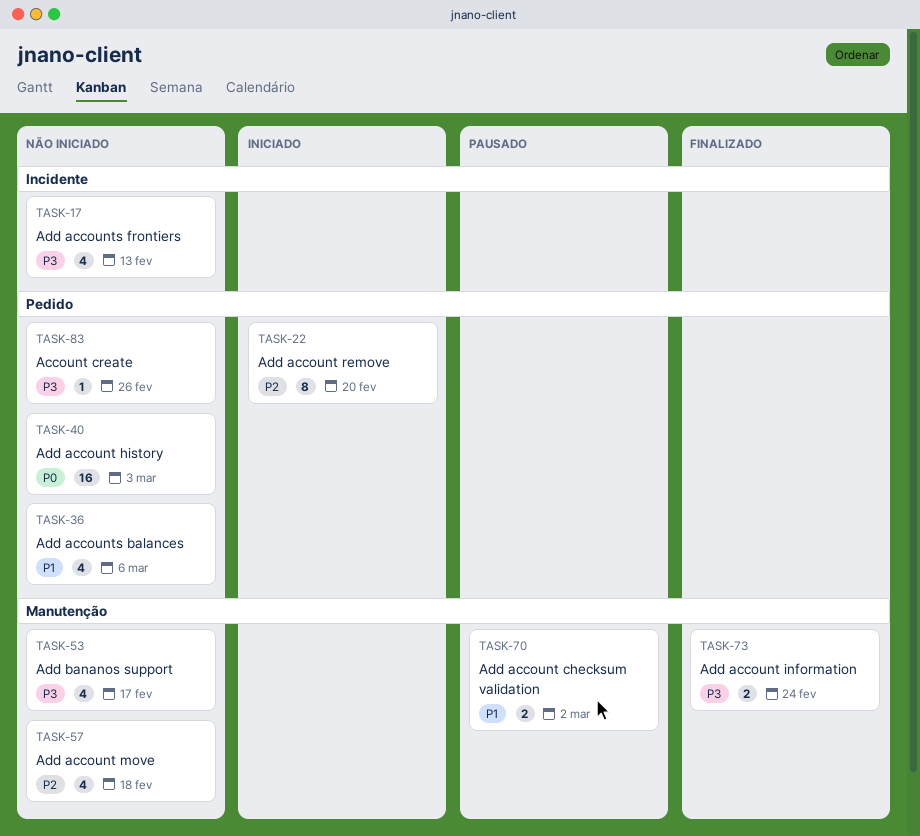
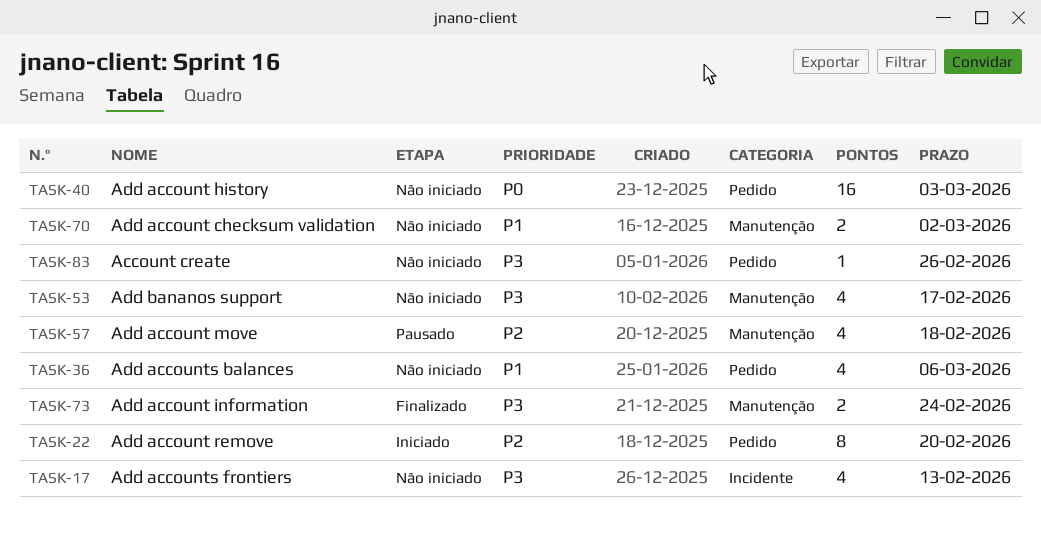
TASK-57, status: Não iniciado -> Pausado
TASK-70, status: Pausado -> Não iniciado

